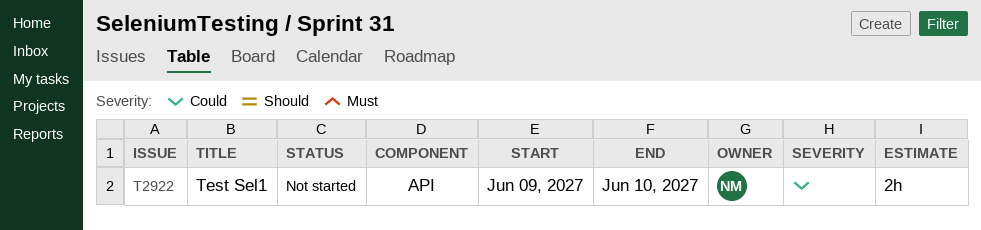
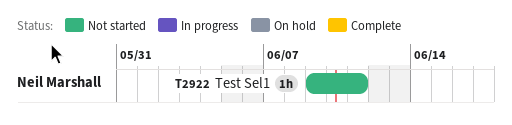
T2922, estimate: 2h -> 1h
T2922, due: Jun 10 -> Jun 11

